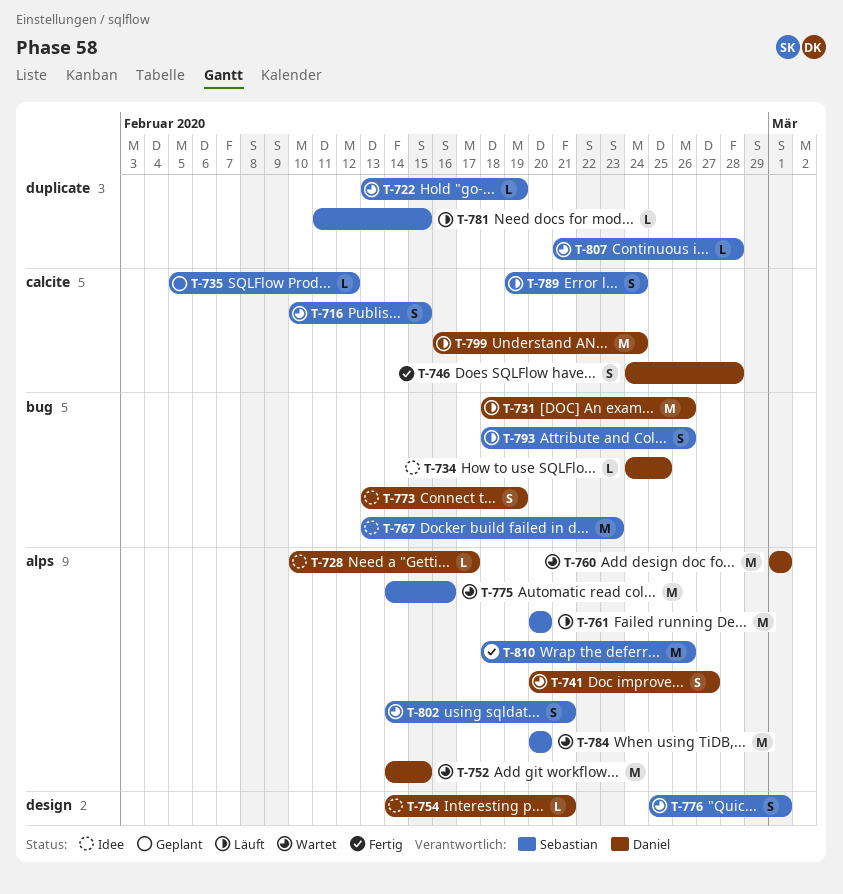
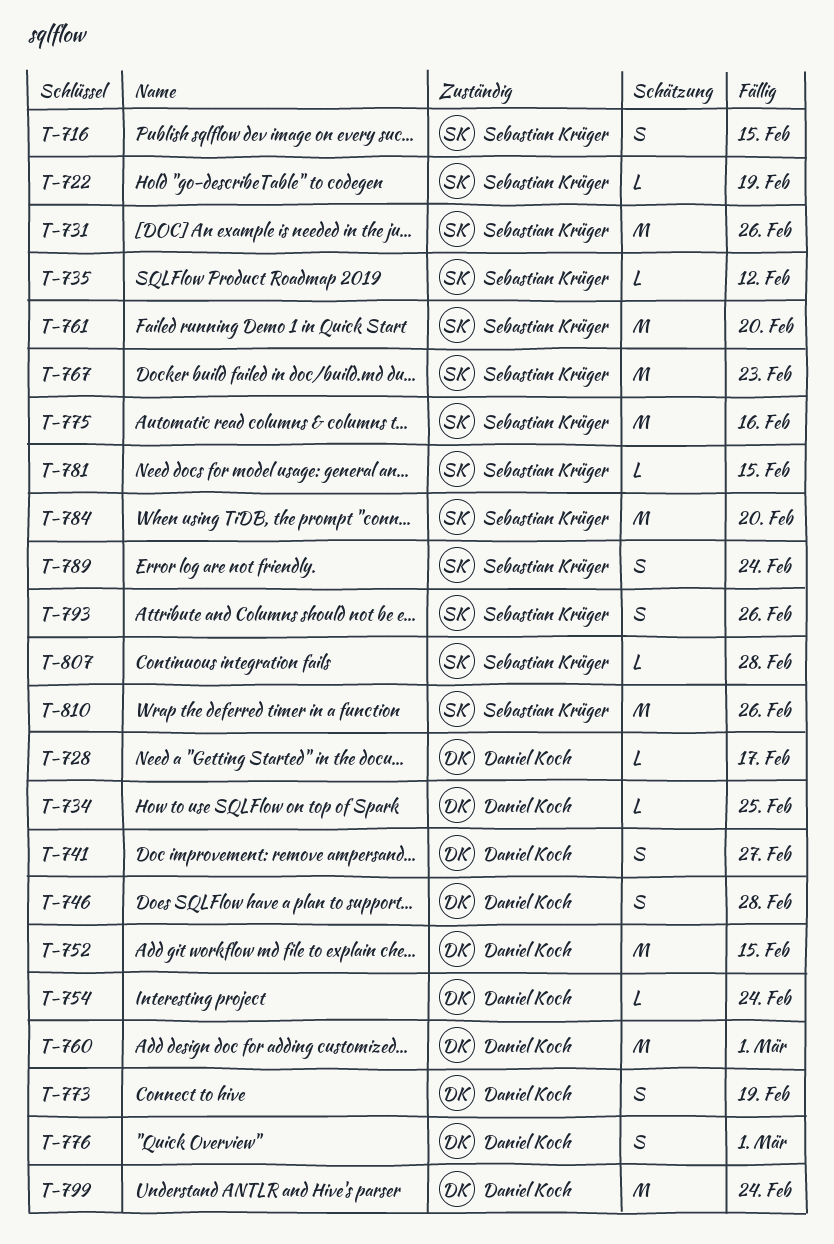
T-731, owner: Daniel Koch -> Sebastian Krüger
T-754, due: Feb 21 -> Feb 24
T-776, owner: Sebastian Krüger -> Daniel Koch
T-802: present -> none

